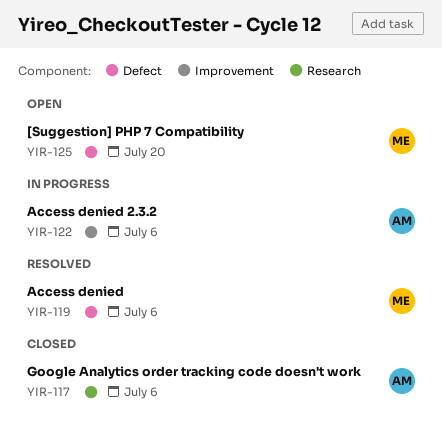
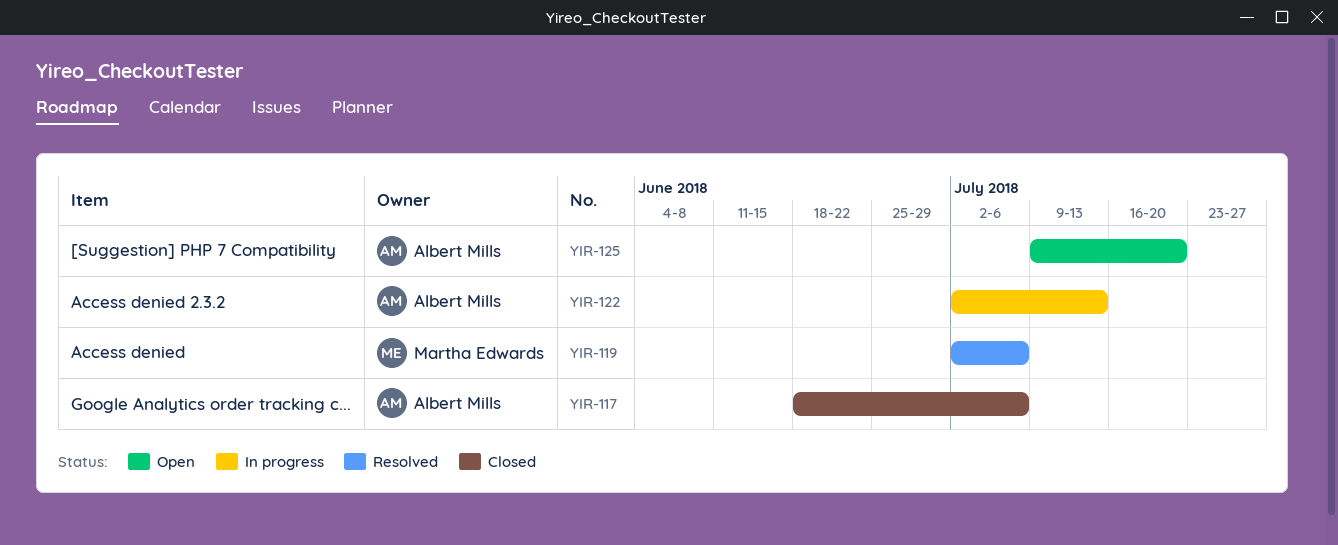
YIR-122, due: Jul 6 -> Jul 13
YIR-125, owner: Martha Edwards -> Albert Mills

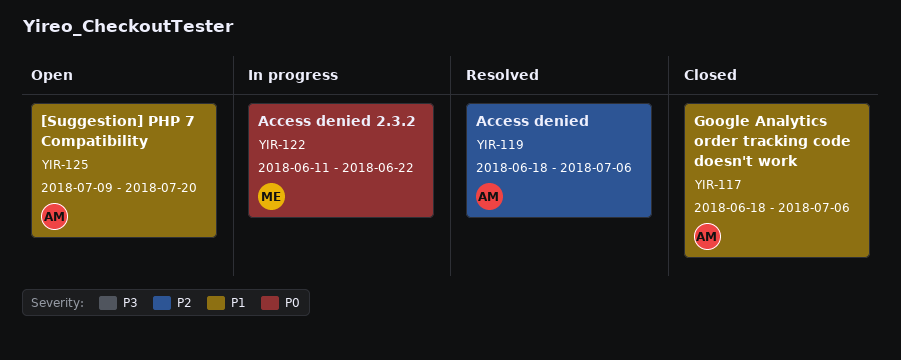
YIR-119, owner: Martha Edwards -> Albert Mills
YIR-119, start: Jul 2 -> Jun 18
YIR-122, owner: Albert Mills -> Martha Edwards
YIR-122, start: Jul 2 -> Jun 11
YIR-122, due: Jul 13 -> Jun 22

